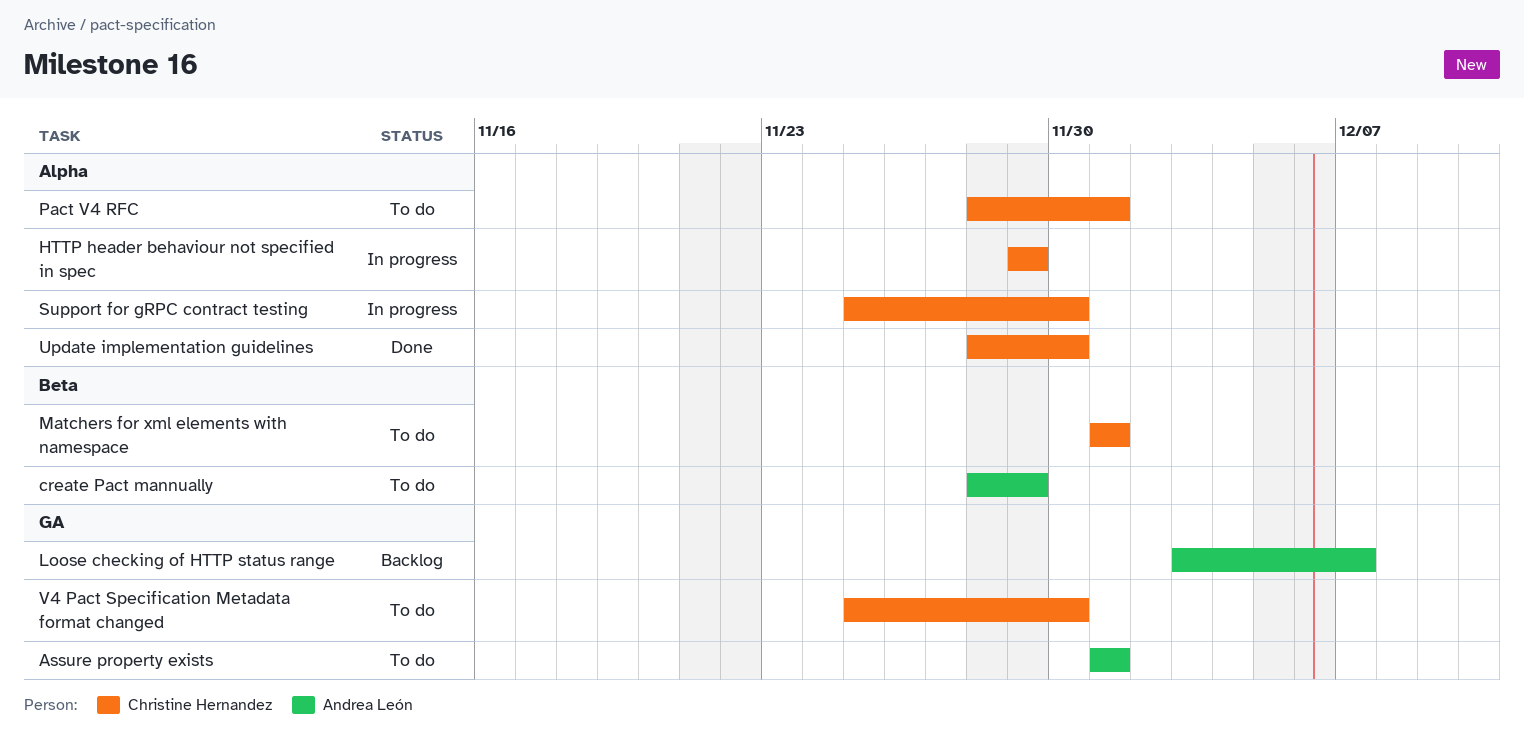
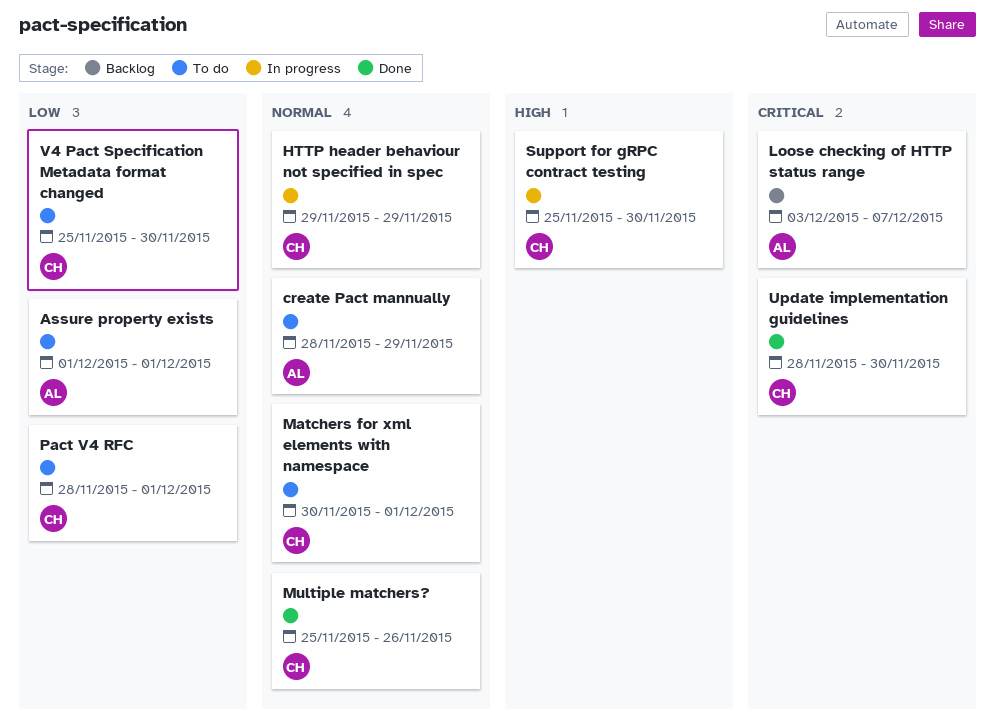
Matchers for xml elements with namespace, start: Dec 1 -> Nov 30
Multiple matchers?: none -> present

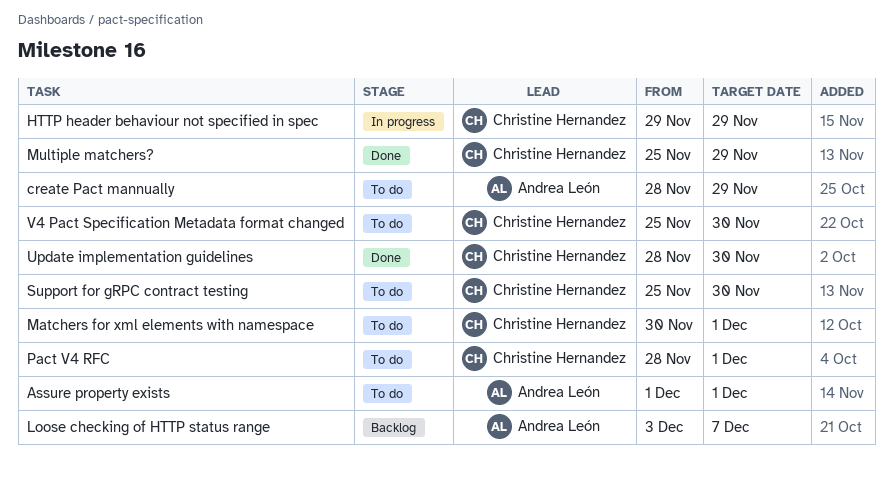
Multiple matchers?, due: Nov 26 -> Nov 29
Support for gRPC contract testing, status: In progress -> To do

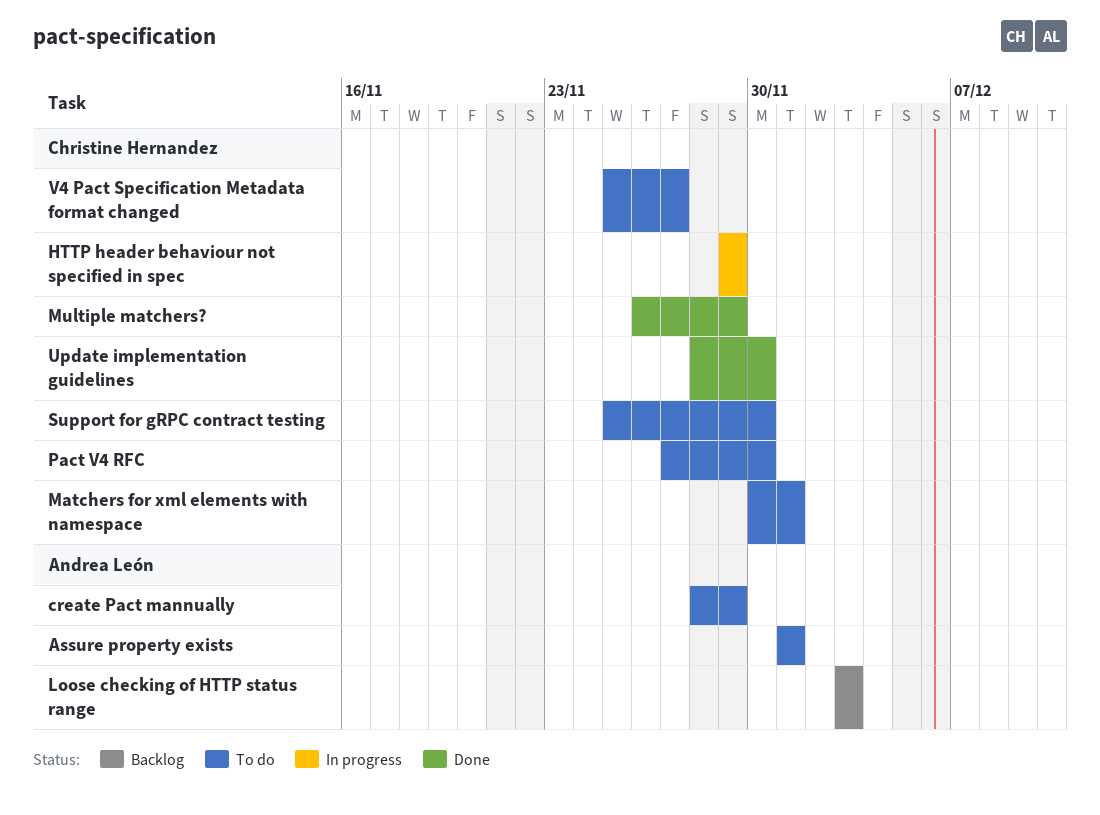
Loose checking of HTTP status range, due: Dec 7 -> Dec 3
Multiple matchers?, start: Nov 25 -> Nov 26
Pact V4 RFC, start: Nov 28 -> Nov 27
Pact V4 RFC, due: Dec 1 -> Nov 30
V4 Pact Specification Metadata format changed, due: Nov 30 -> Nov 27

